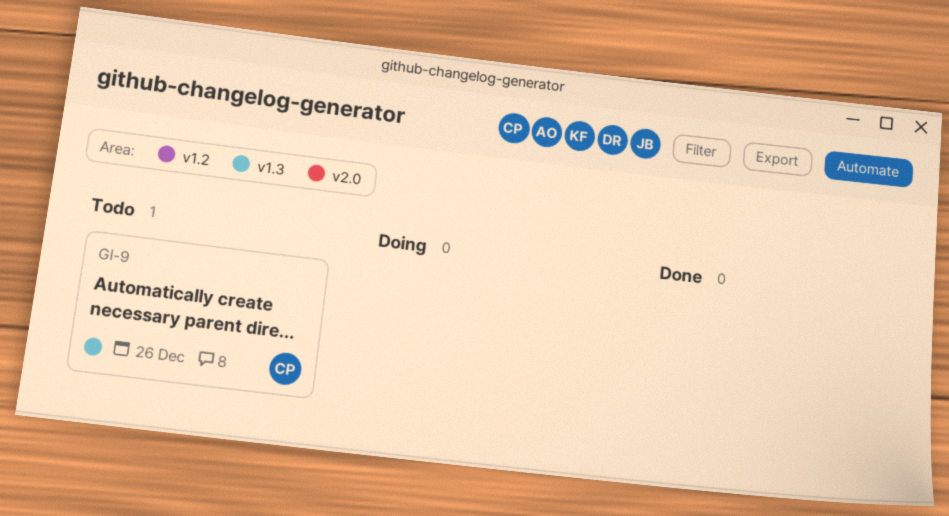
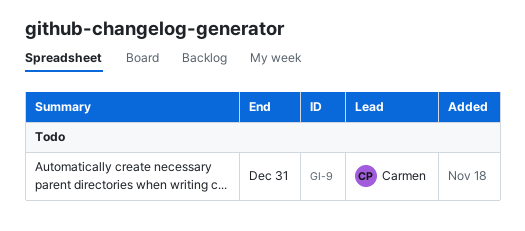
GI-9, due: Dec 26 -> Dec 31

